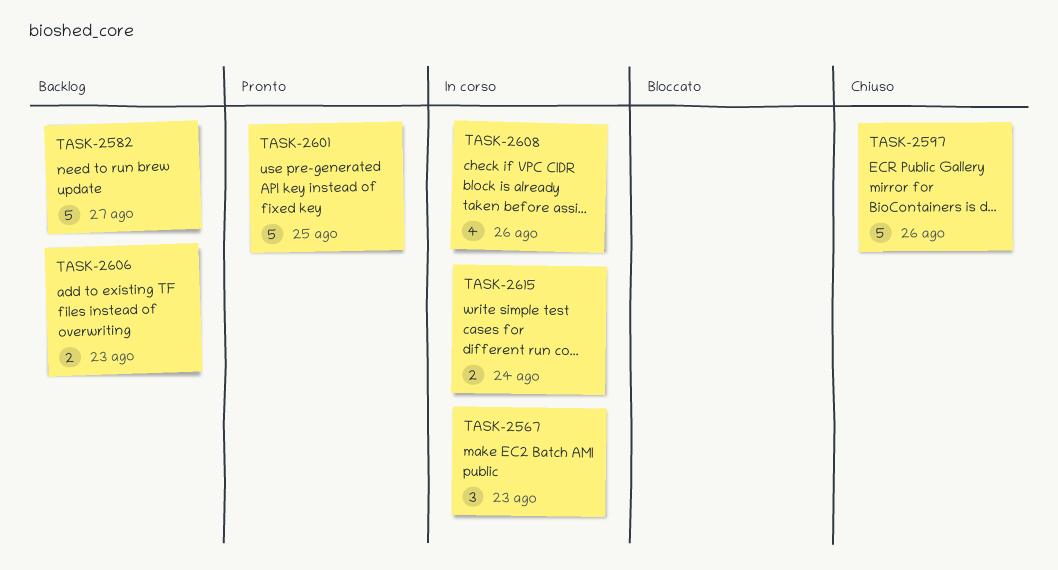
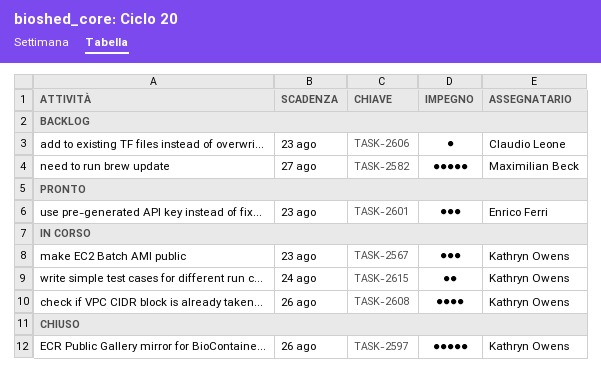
TASK-2601, estimate: 5 -> 3
TASK-2601, due: Aug 25 -> Aug 23
TASK-2606, estimate: 2 -> 1

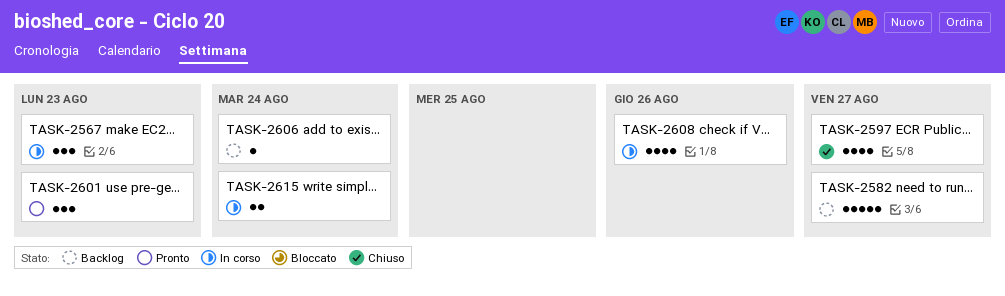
TASK-2597, estimate: 5 -> 4
TASK-2597, due: Aug 26 -> Aug 27
TASK-2606, due: Aug 23 -> Aug 24

